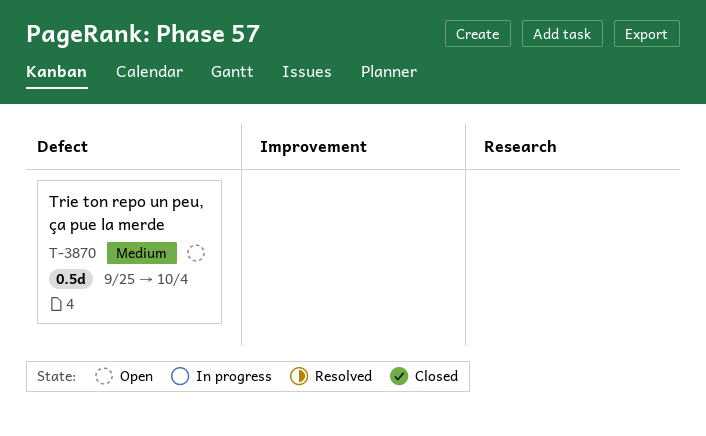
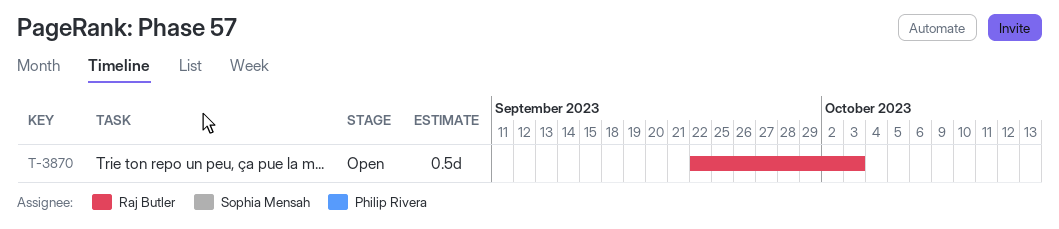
T-3870, start: Sep 25 -> Sep 22
T-3870, due: Oct 4 -> Oct 3

